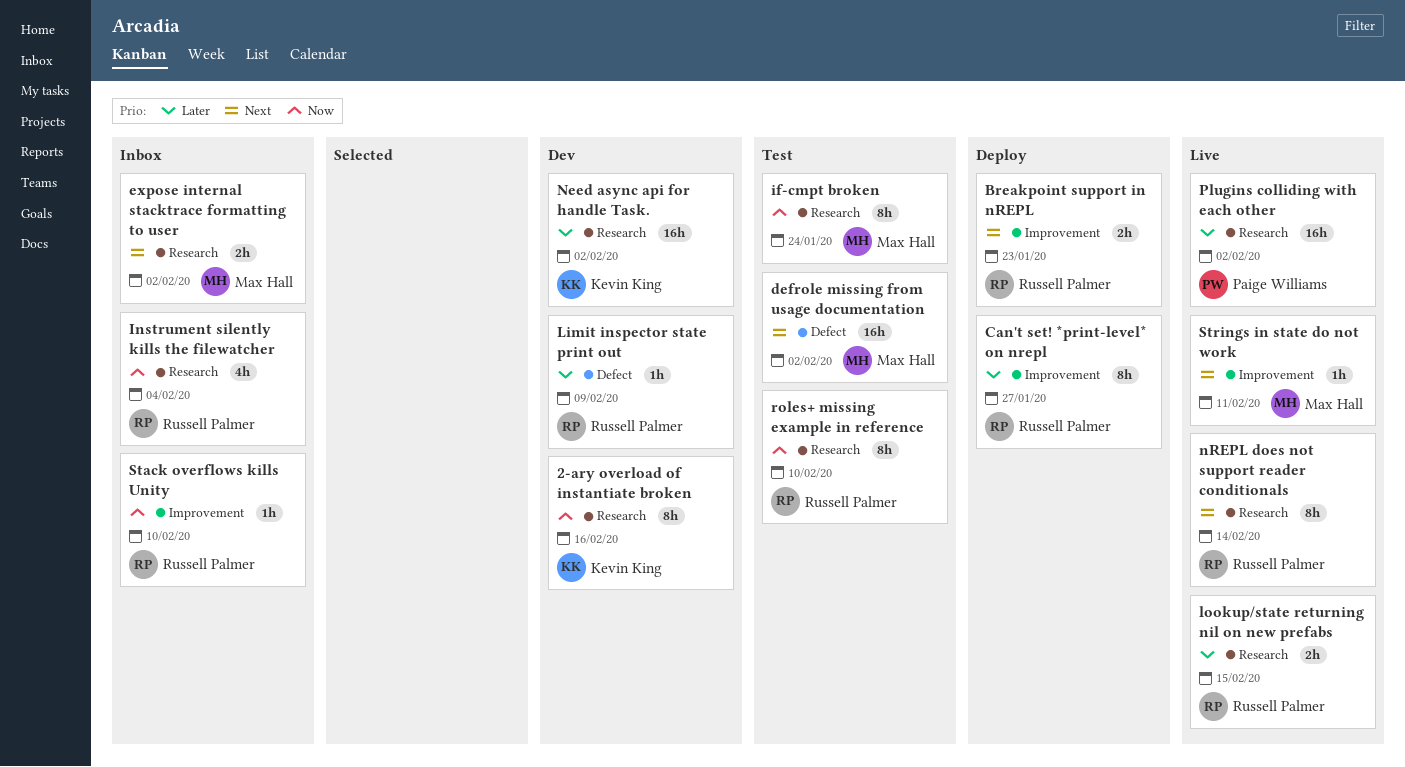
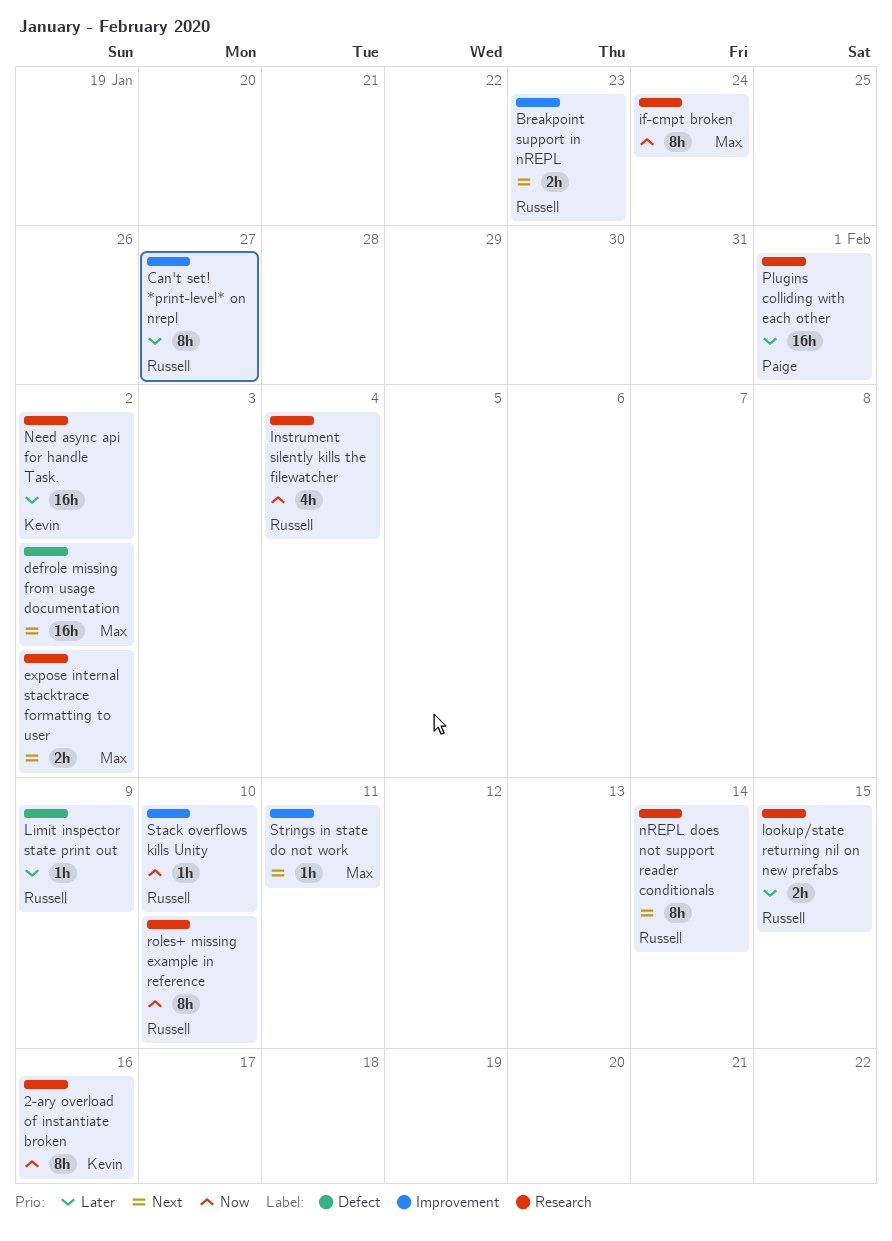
Plugins colliding with each other, due: Feb 2 -> Feb 1

